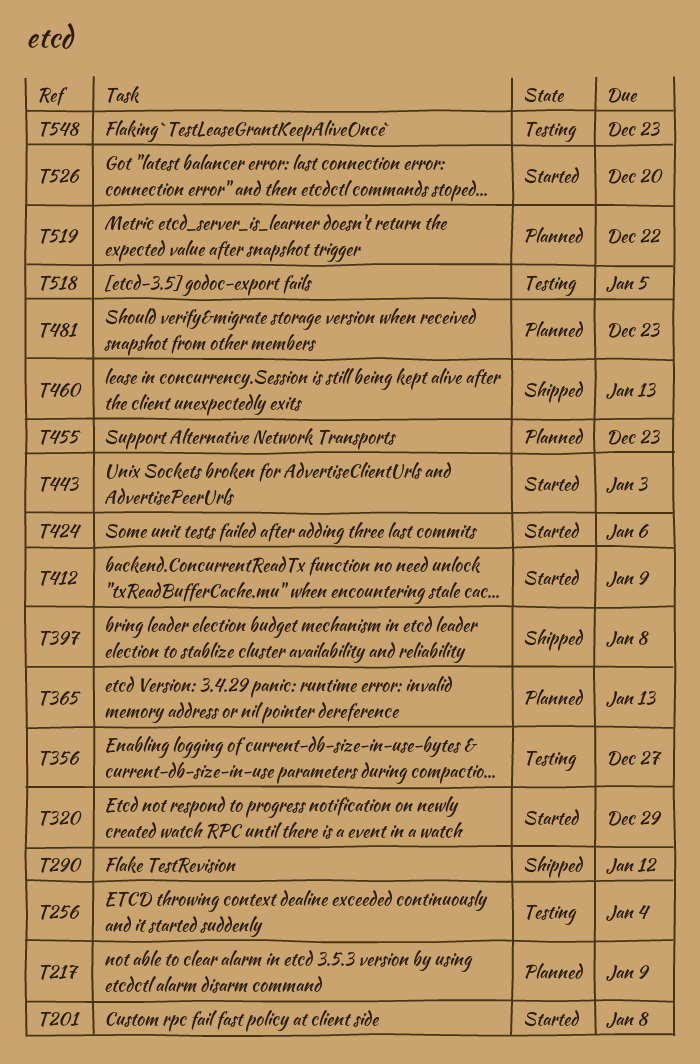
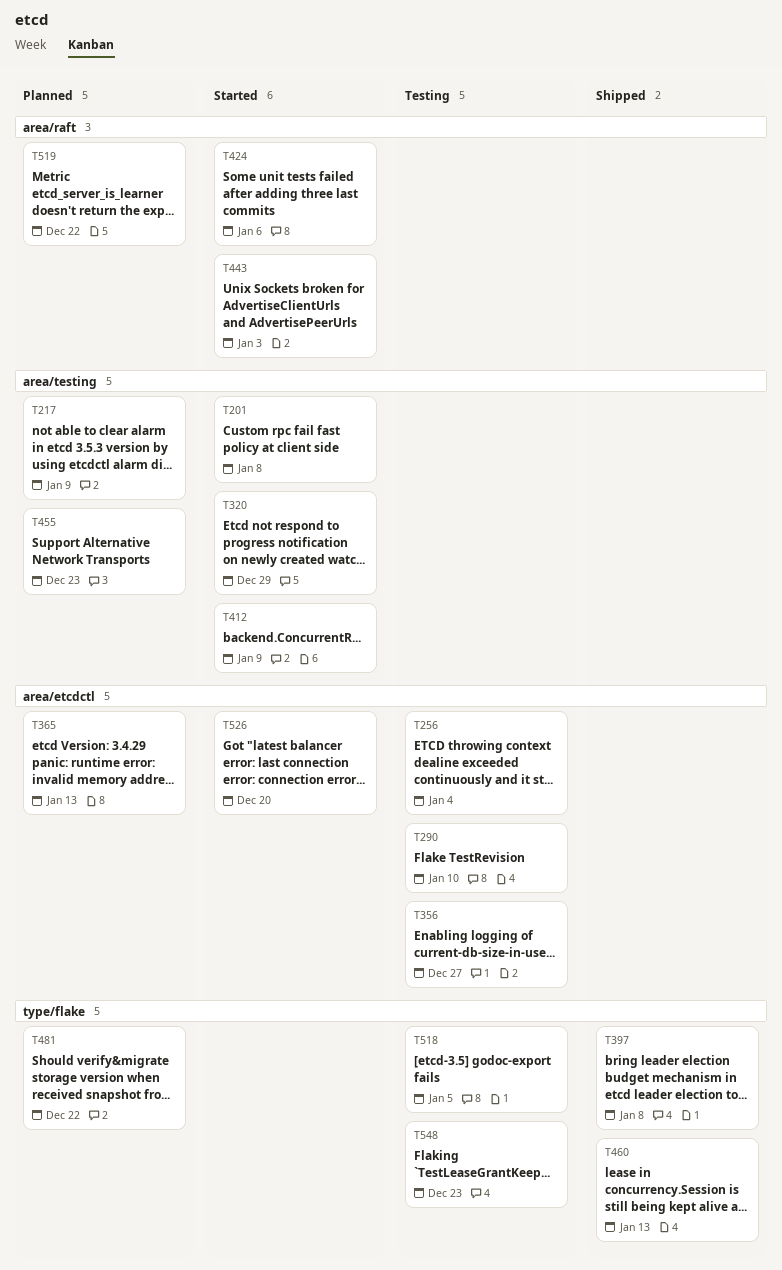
T290, status: Shipped -> Testing
T290, due: Jan 12 -> Jan 10
T481, due: Dec 23 -> Dec 22

